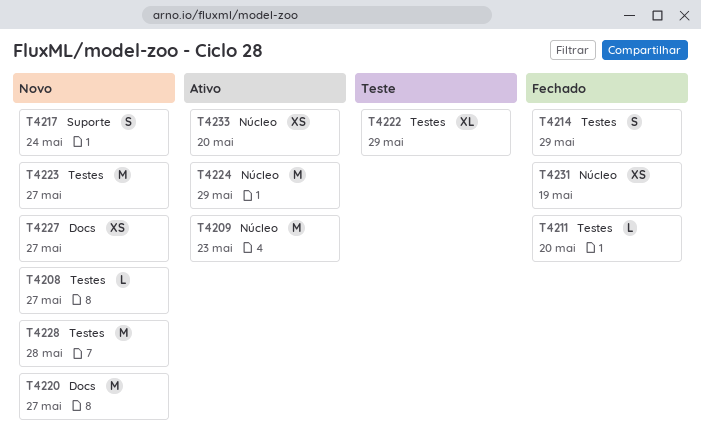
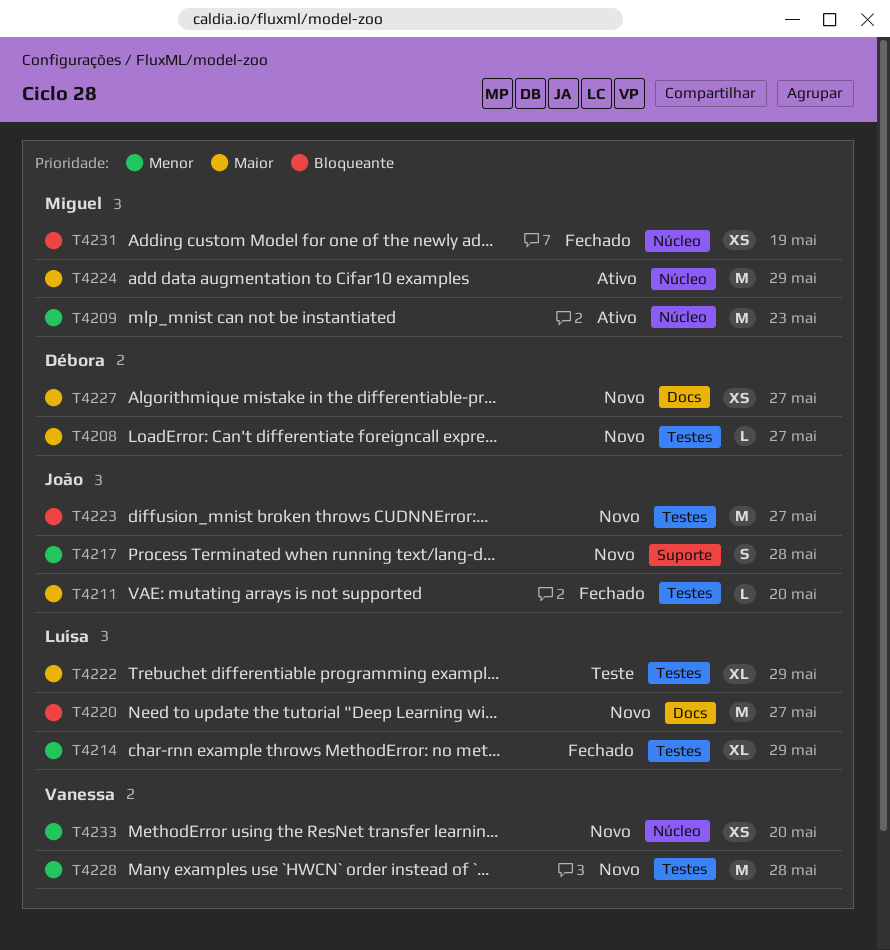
T4214, estimate: S -> XL
T4217, due: May 24 -> May 28
T4233, status: Ativo -> Novo

